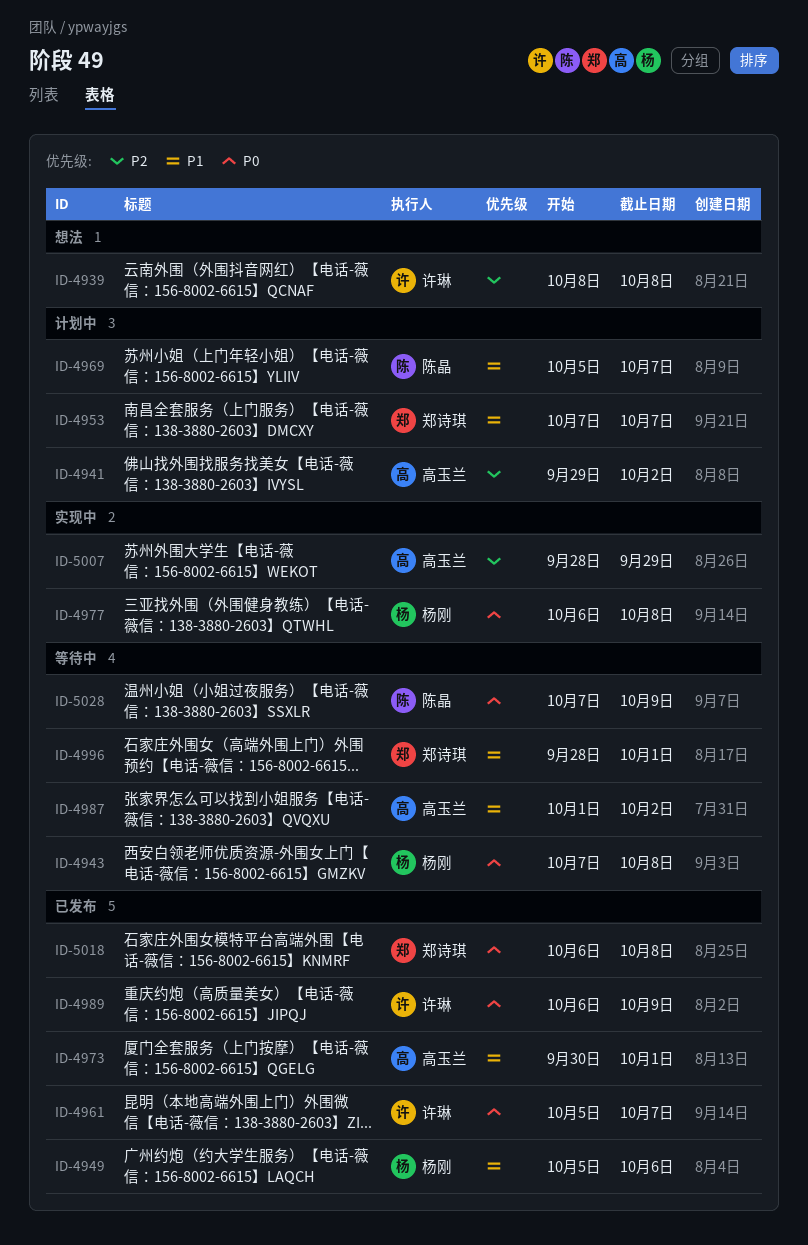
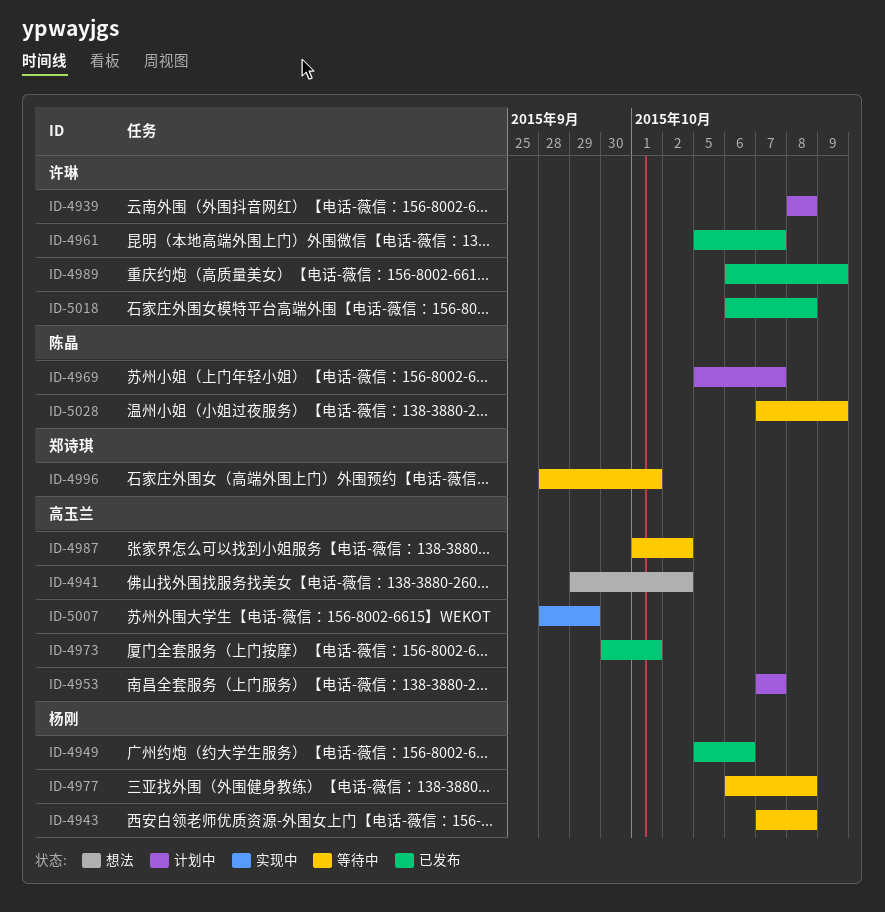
ID-4939, status: 想法 -> 计划中
ID-4941, status: 计划中 -> 想法
ID-4953, owner: 郑诗琪 -> 高玉兰
ID-4977, status: 实现中 -> 等待中
ID-5018, owner: 郑诗琪 -> 许琳

